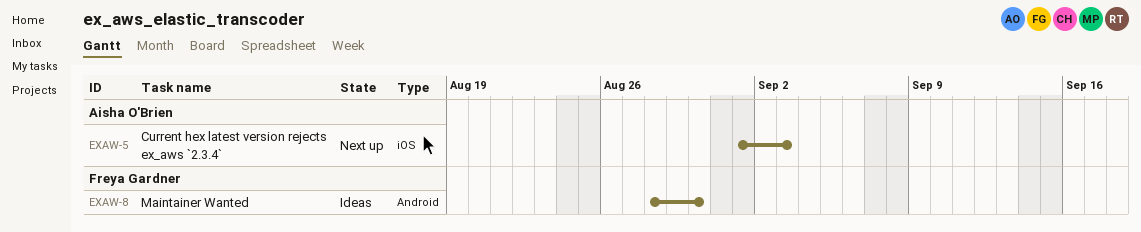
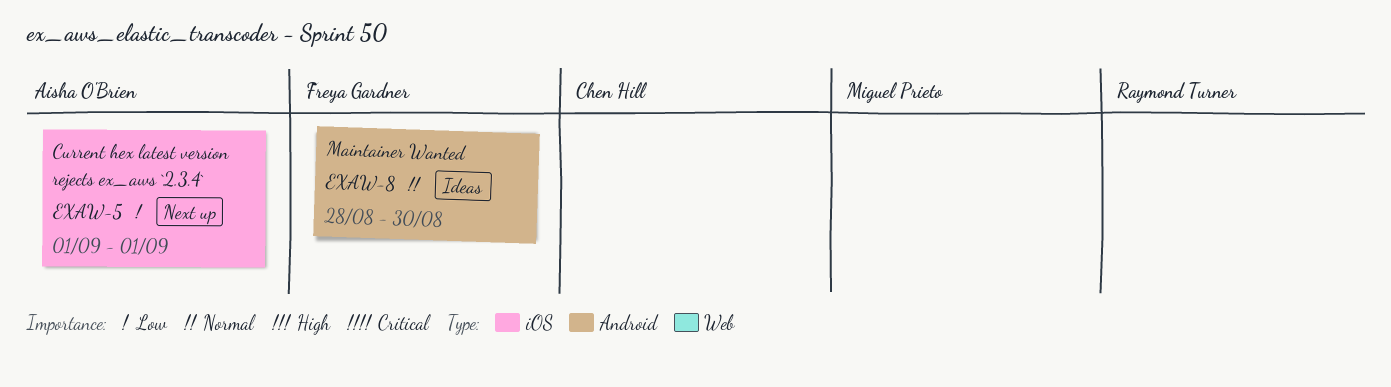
EXAW-5, due: Sep 3 -> Sep 1

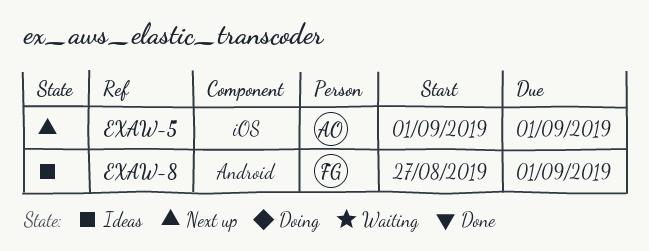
EXAW-8, start: Aug 28 -> Aug 27
EXAW-8, due: Aug 30 -> Sep 1

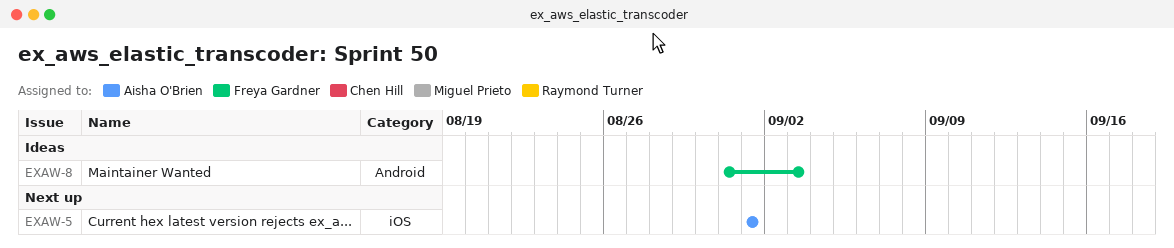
EXAW-8, start: Aug 27 -> Aug 31
EXAW-8, due: Sep 1 -> Sep 3

